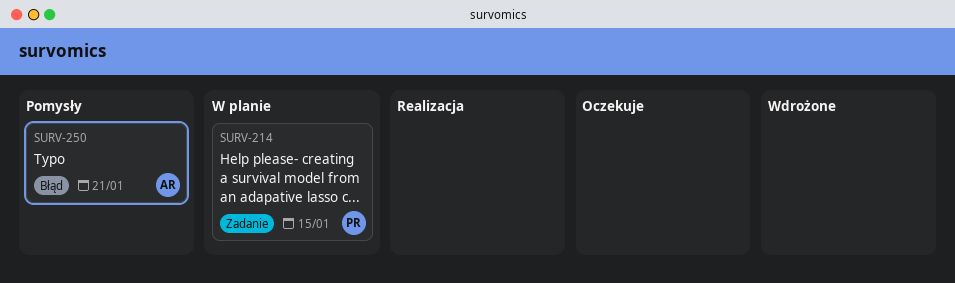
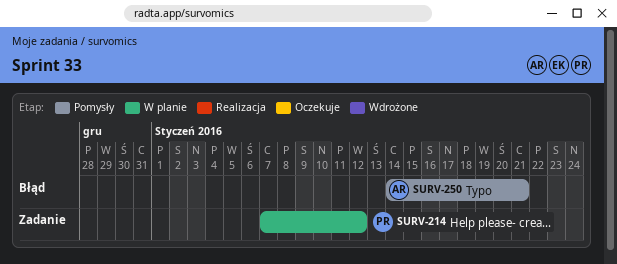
SURV-214, due: Jan 15 -> Jan 12

